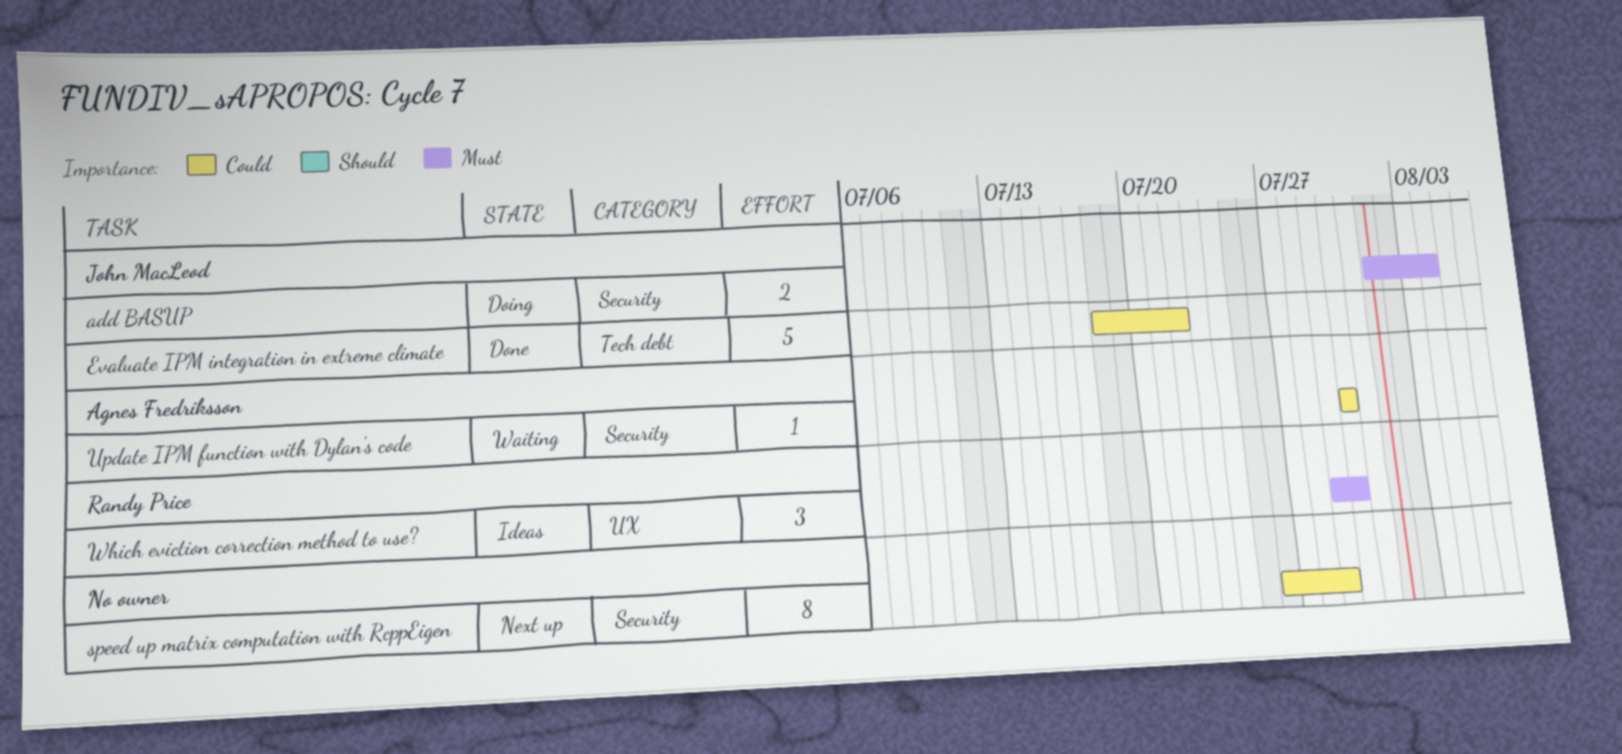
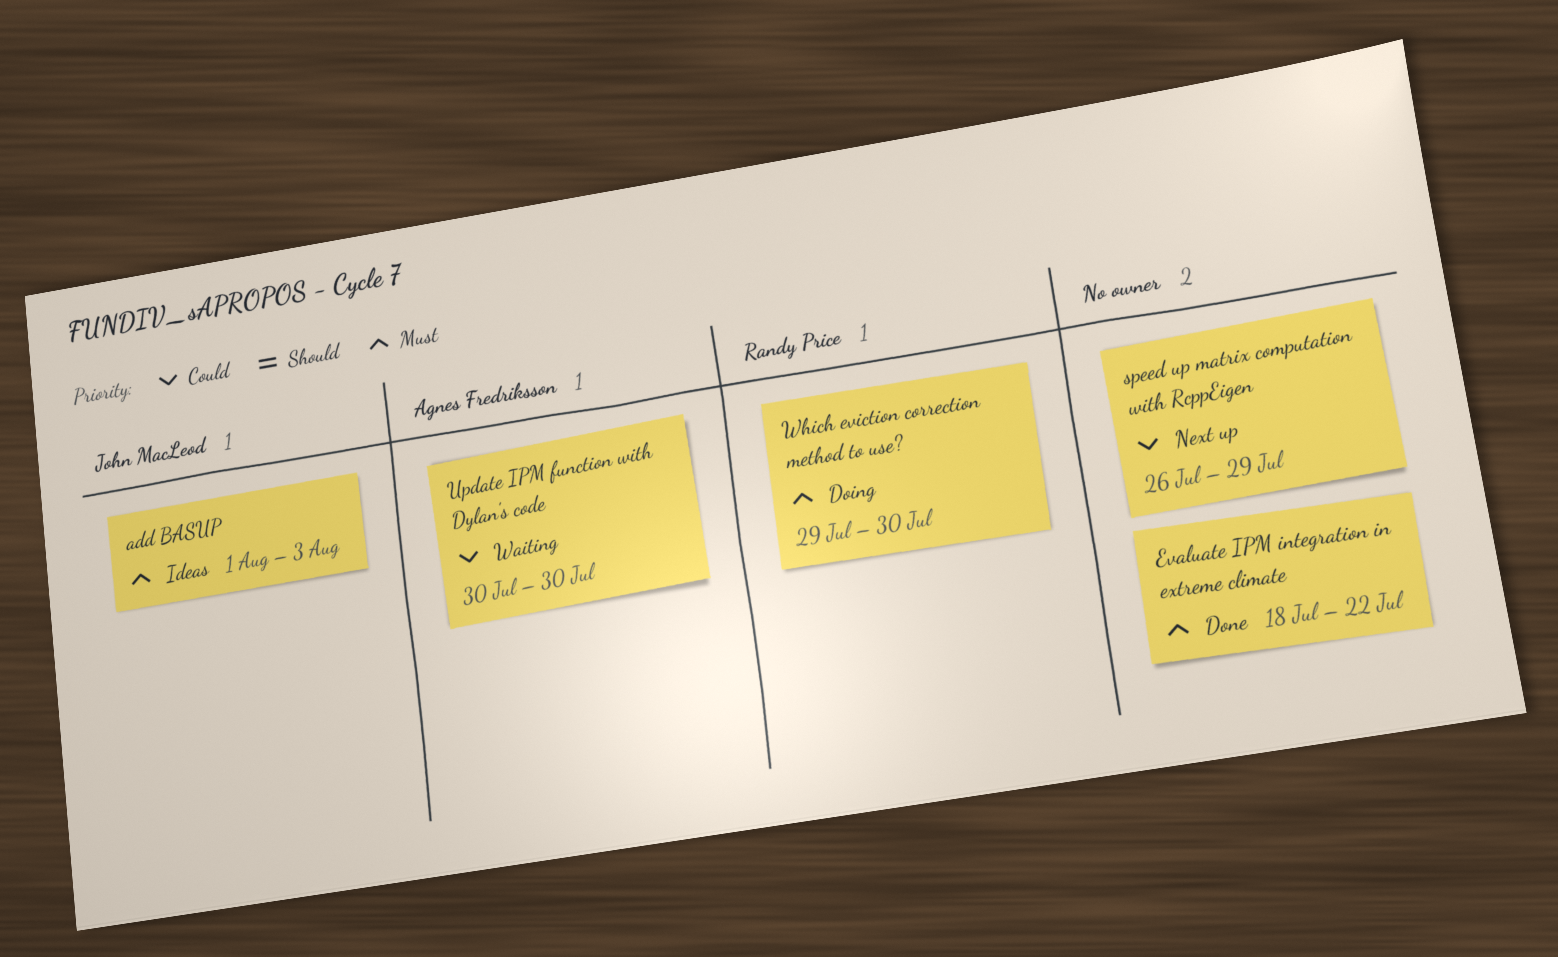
add BASUP, status: Doing -> Ideas
add BASUP, due: Aug 4 -> Aug 3
Evaluate IPM integration in extreme climate, owner: John MacLeod -> none
Evaluate IPM integration in extreme climate, priority: Could -> Must
Which eviction correction method to use?, status: Ideas -> Doing

